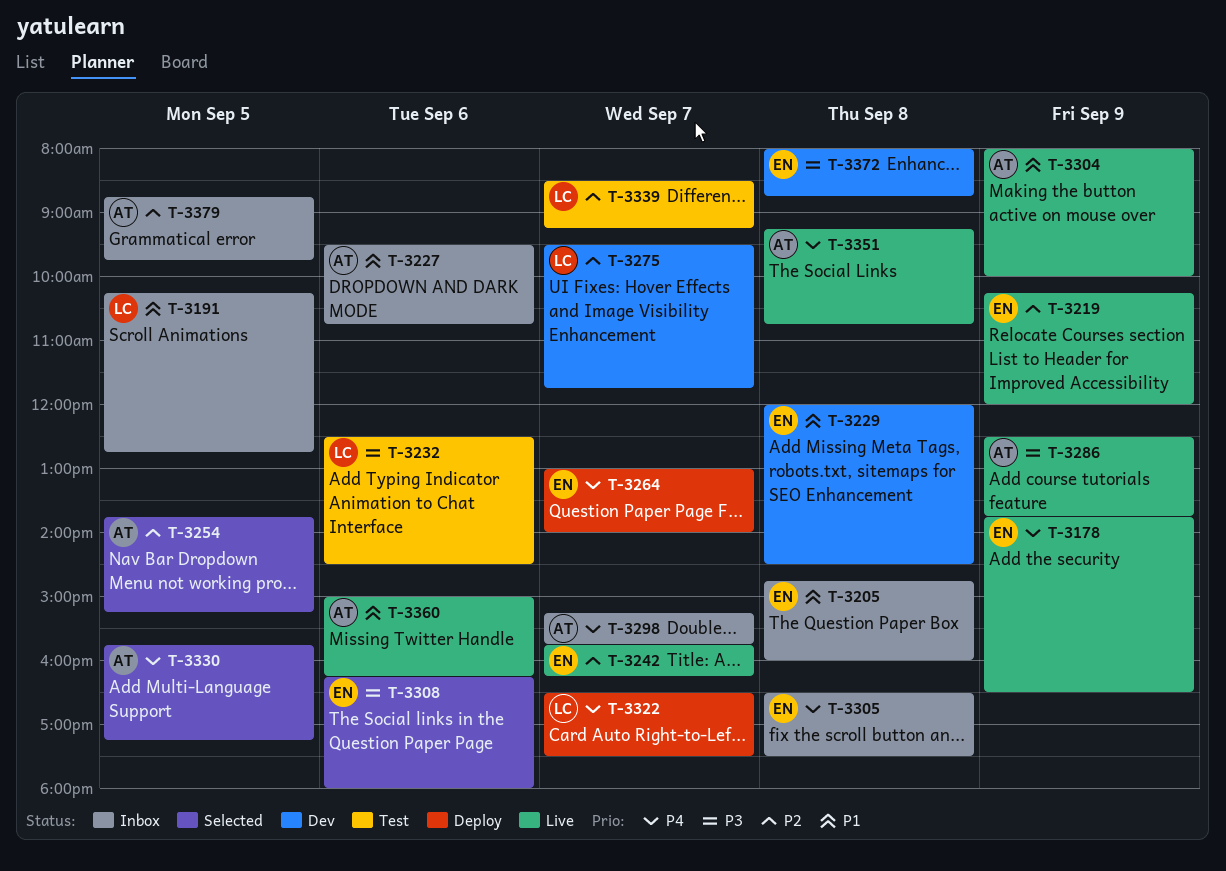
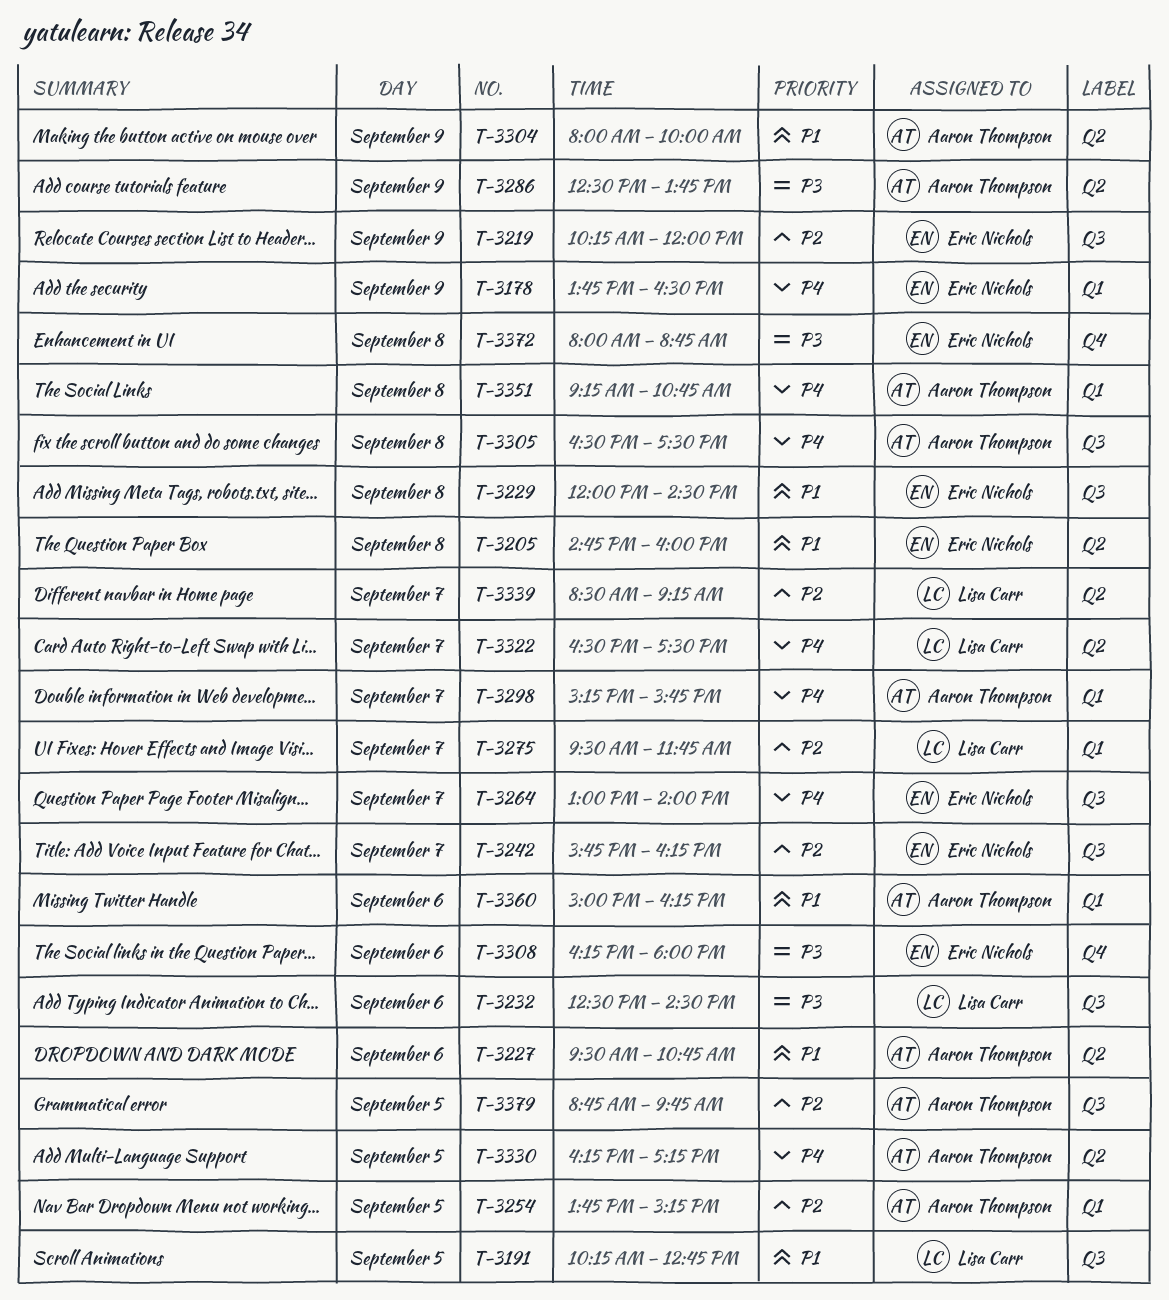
T-3305, owner: Eric Nichols -> Aaron Thompson
T-3330, begins: 15:45 -> 16:15

